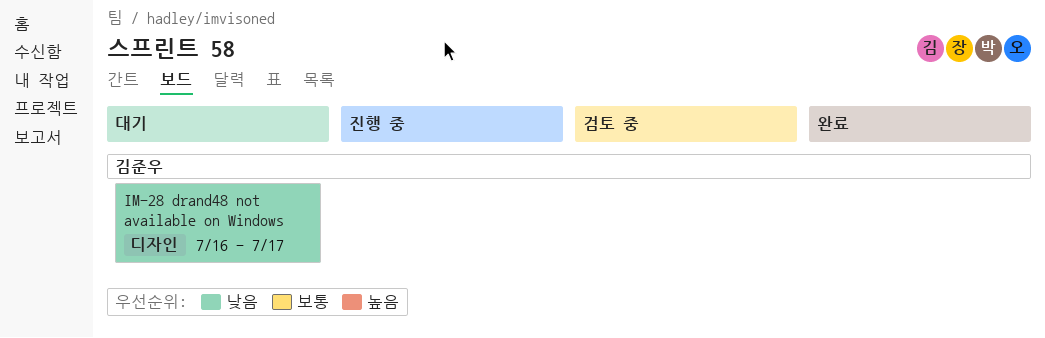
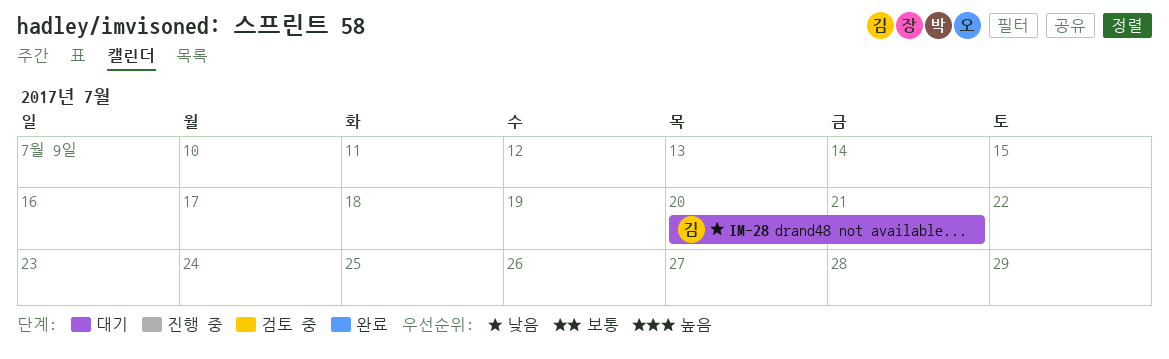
IM-28, start: Jul 16 -> Jul 20
IM-28, due: Jul 17 -> Jul 21

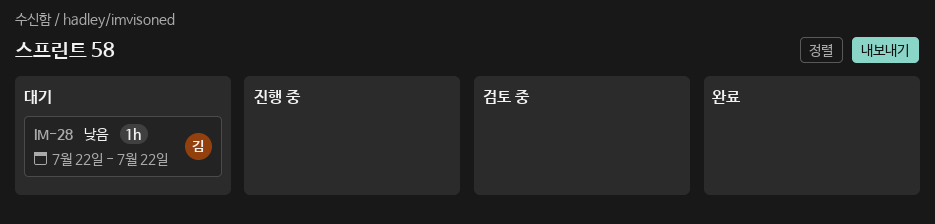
IM-28, start: Jul 20 -> Jul 22
IM-28, due: Jul 21 -> Jul 22

